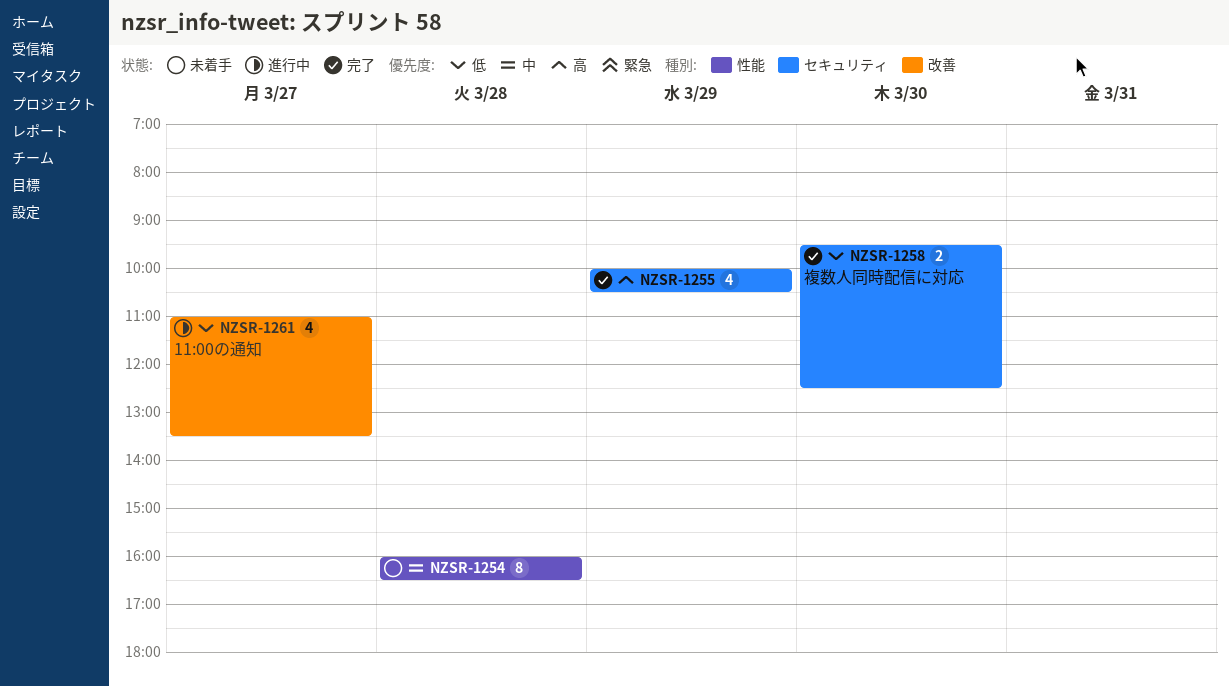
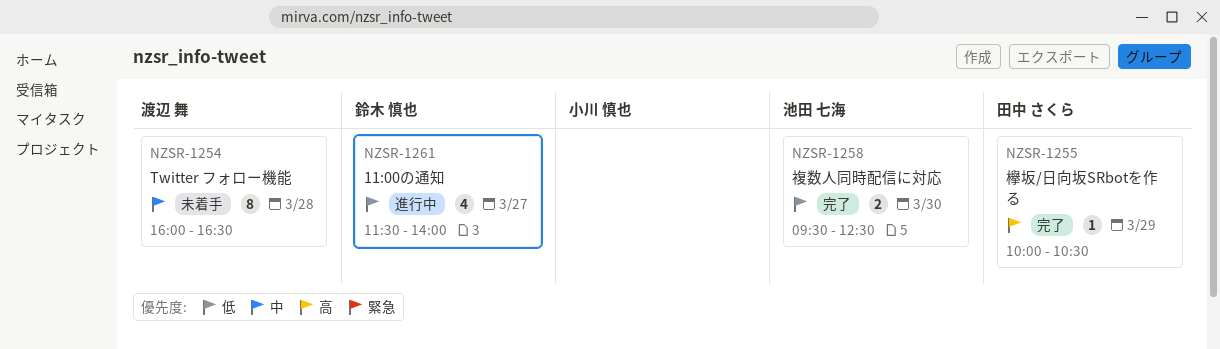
NZSR-1255, estimate: 4 -> 1
NZSR-1261, begins: 11:00 -> 11:30
NZSR-1261, ends: 13:30 -> 14:00

